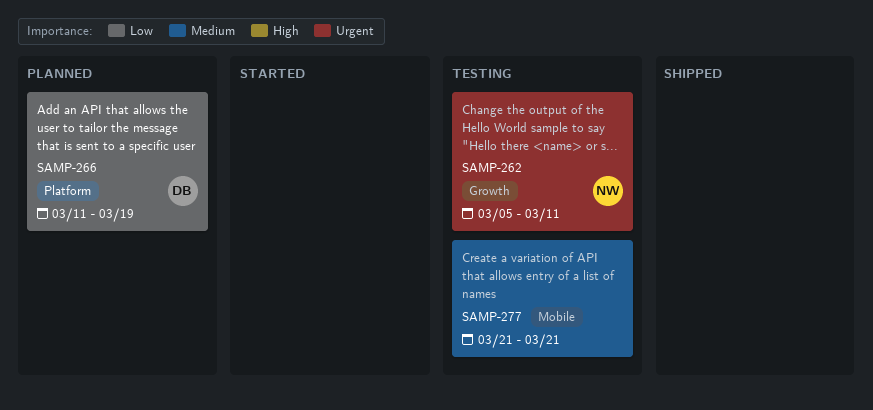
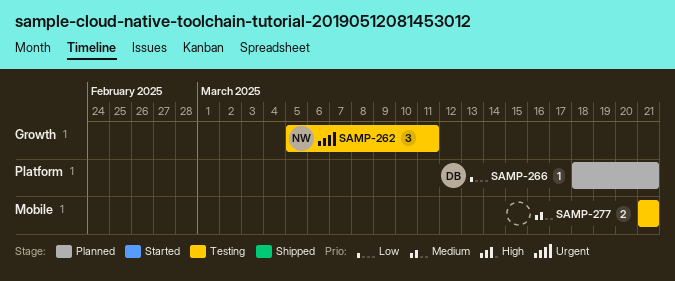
SAMP-266, start: Mar 11 -> Mar 18
SAMP-266, due: Mar 19 -> Mar 21

